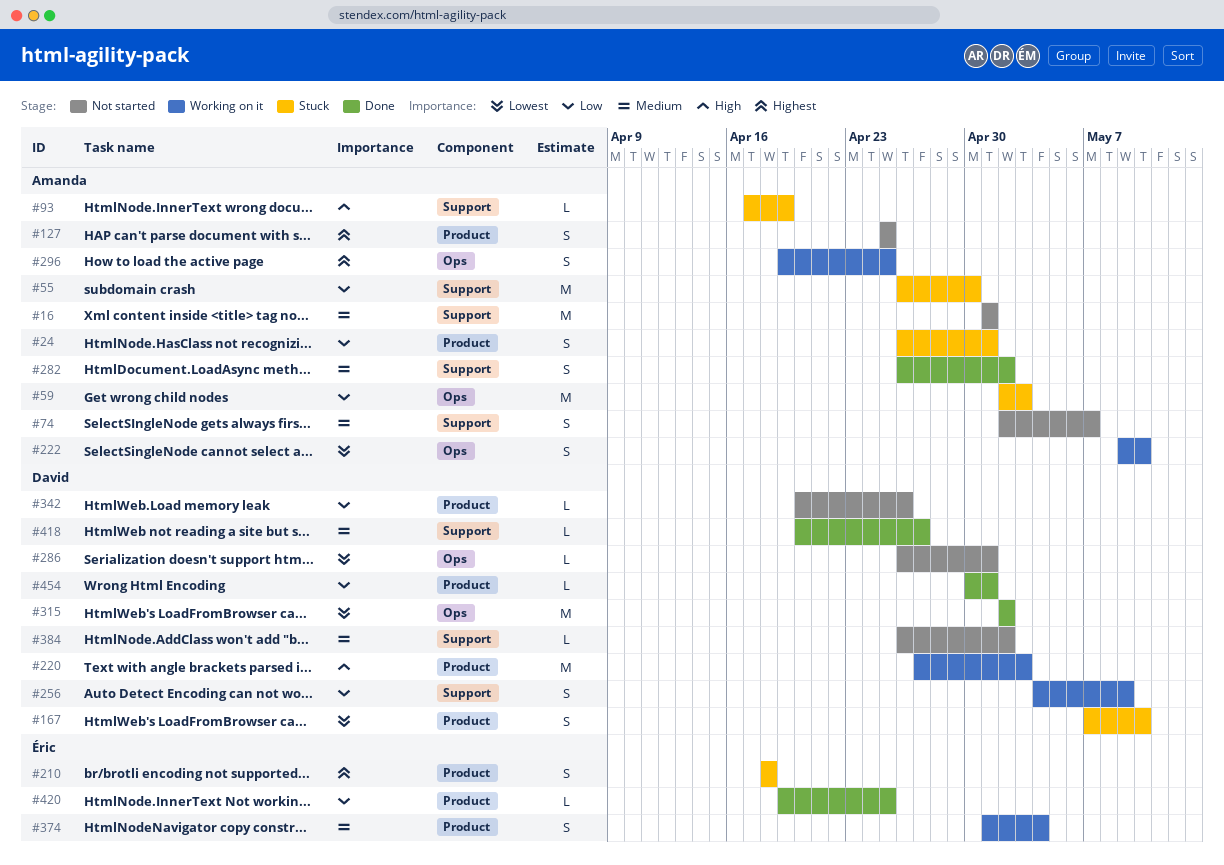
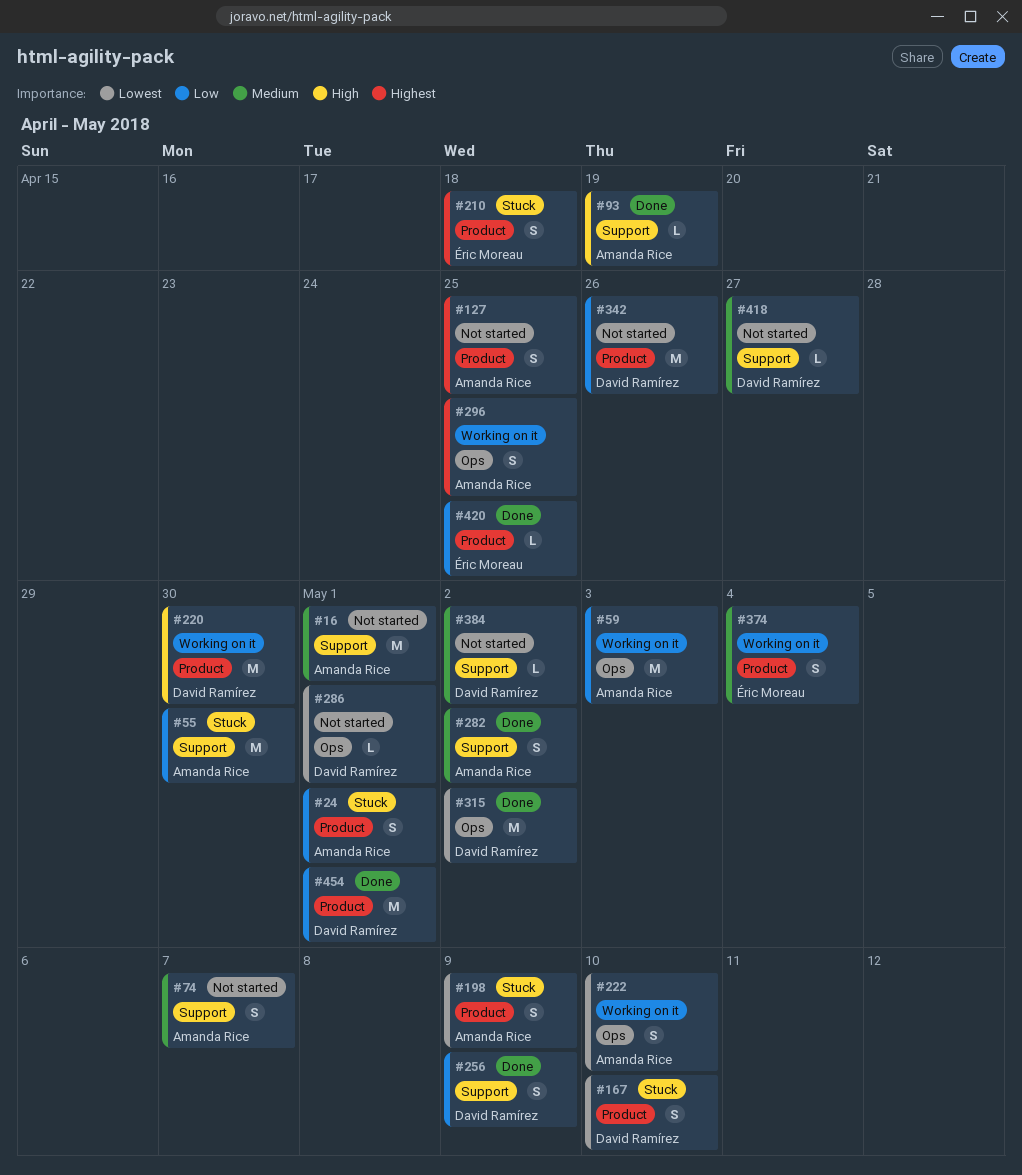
#59, status: Stuck -> Working on it
#93, status: Stuck -> Done
#198: none -> present
#220, due: May 3 -> Apr 30
#256, status: Working on it -> Done
#342, estimate: L -> M
#418, status: Done -> Not started
#454, estimate: L -> M

